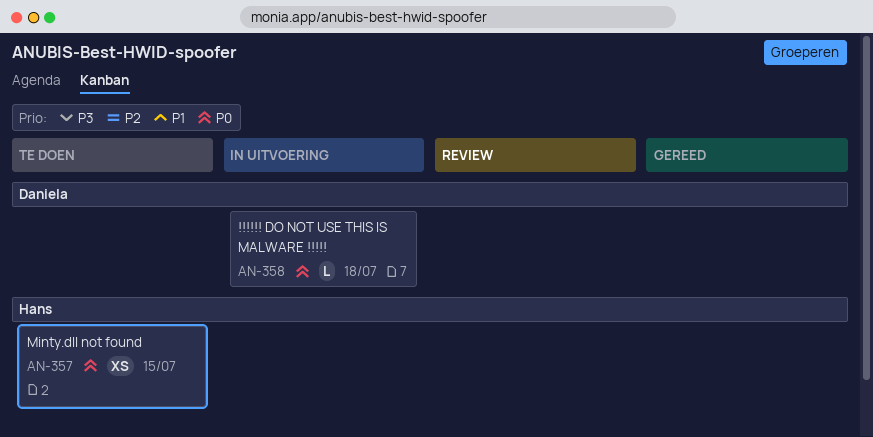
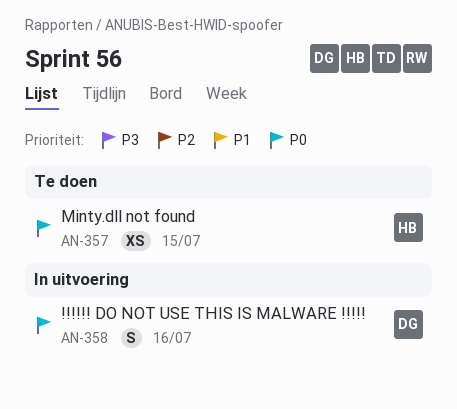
AN-358, estimate: L -> S
AN-358, due: Jul 18 -> Jul 16

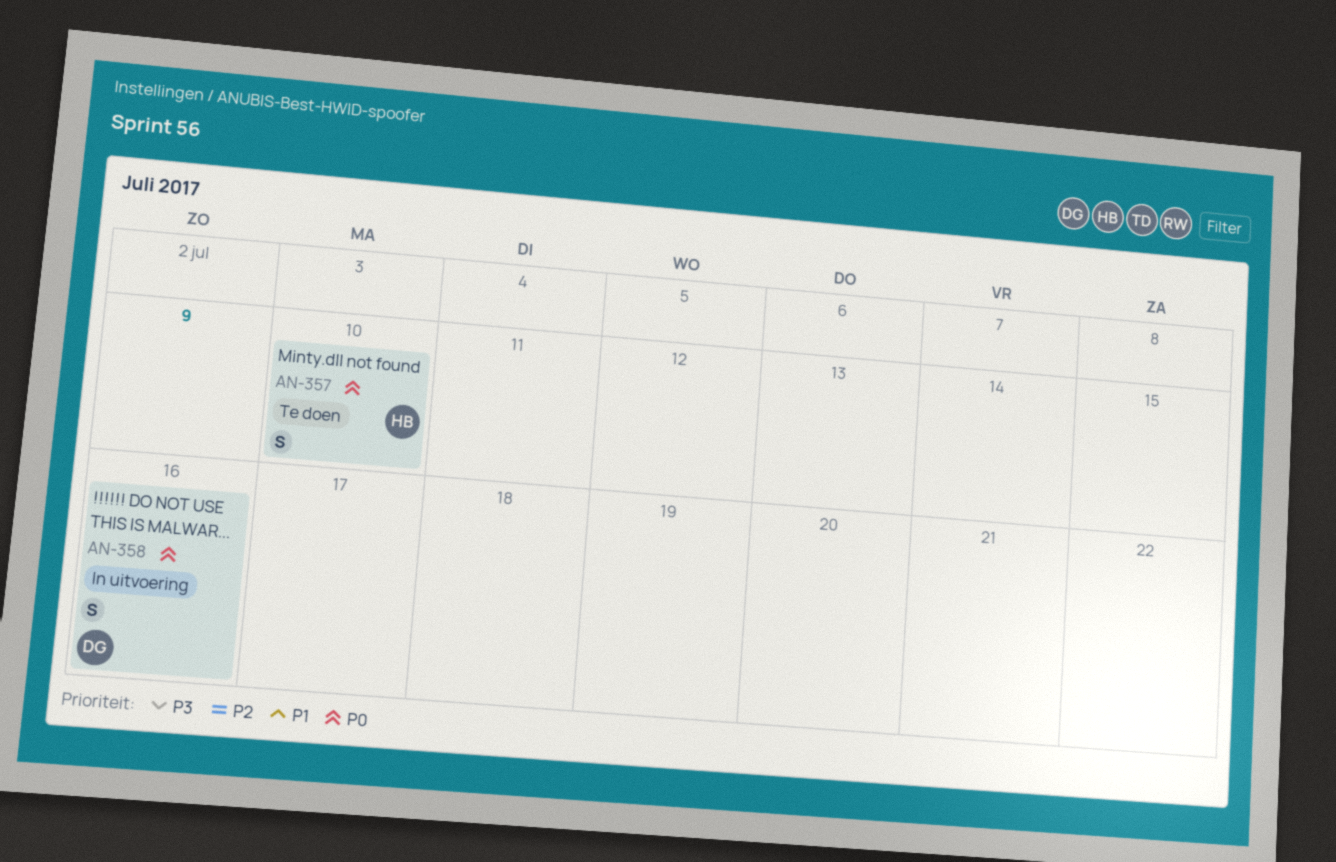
AN-357, estimate: XS -> S
AN-357, due: Jul 15 -> Jul 10

